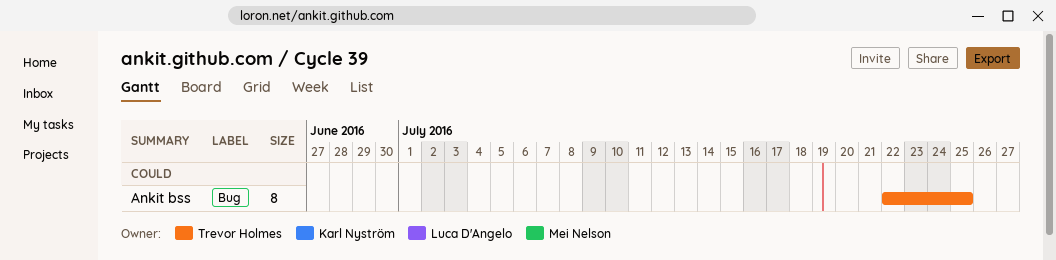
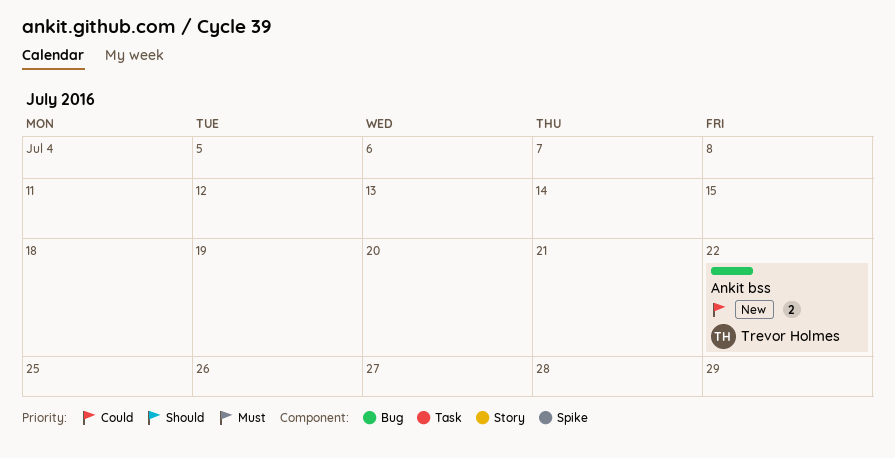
Ankit bss, estimate: 8 -> 2
Ankit bss, due: Jul 25 -> Jul 22

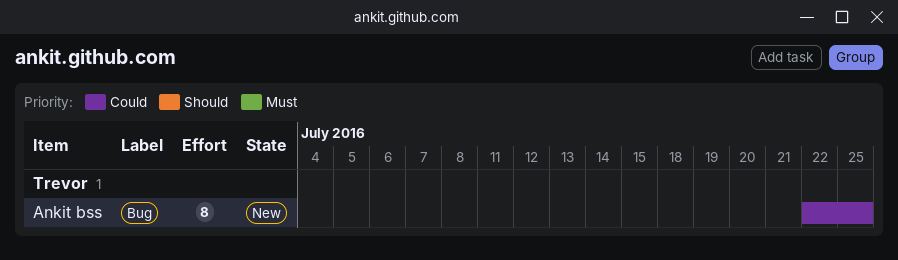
Ankit bss, estimate: 2 -> 8
Ankit bss, due: Jul 22 -> Jul 25

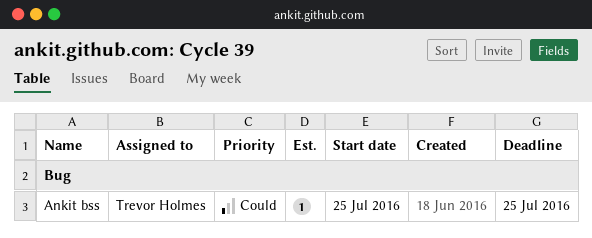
Ankit bss, estimate: 8 -> 1
Ankit bss, start: Jul 22 -> Jul 25

